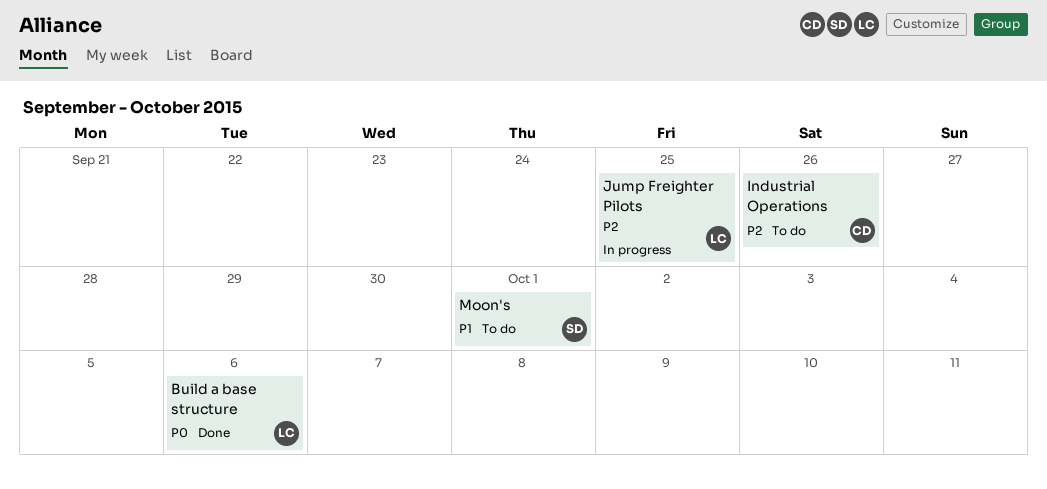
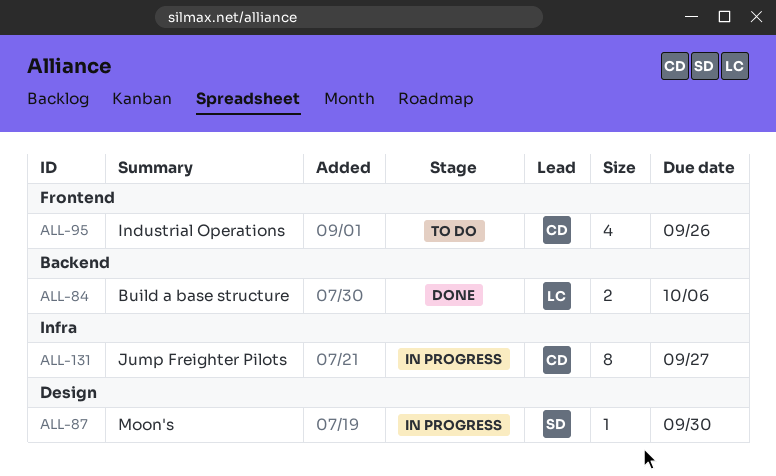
Jump Freighter Pilots, owner: LC -> CD
Jump Freighter Pilots, due: Sep 25 -> Sep 27
Moon's, status: To do -> In progress
Moon's, due: Oct 1 -> Sep 30

